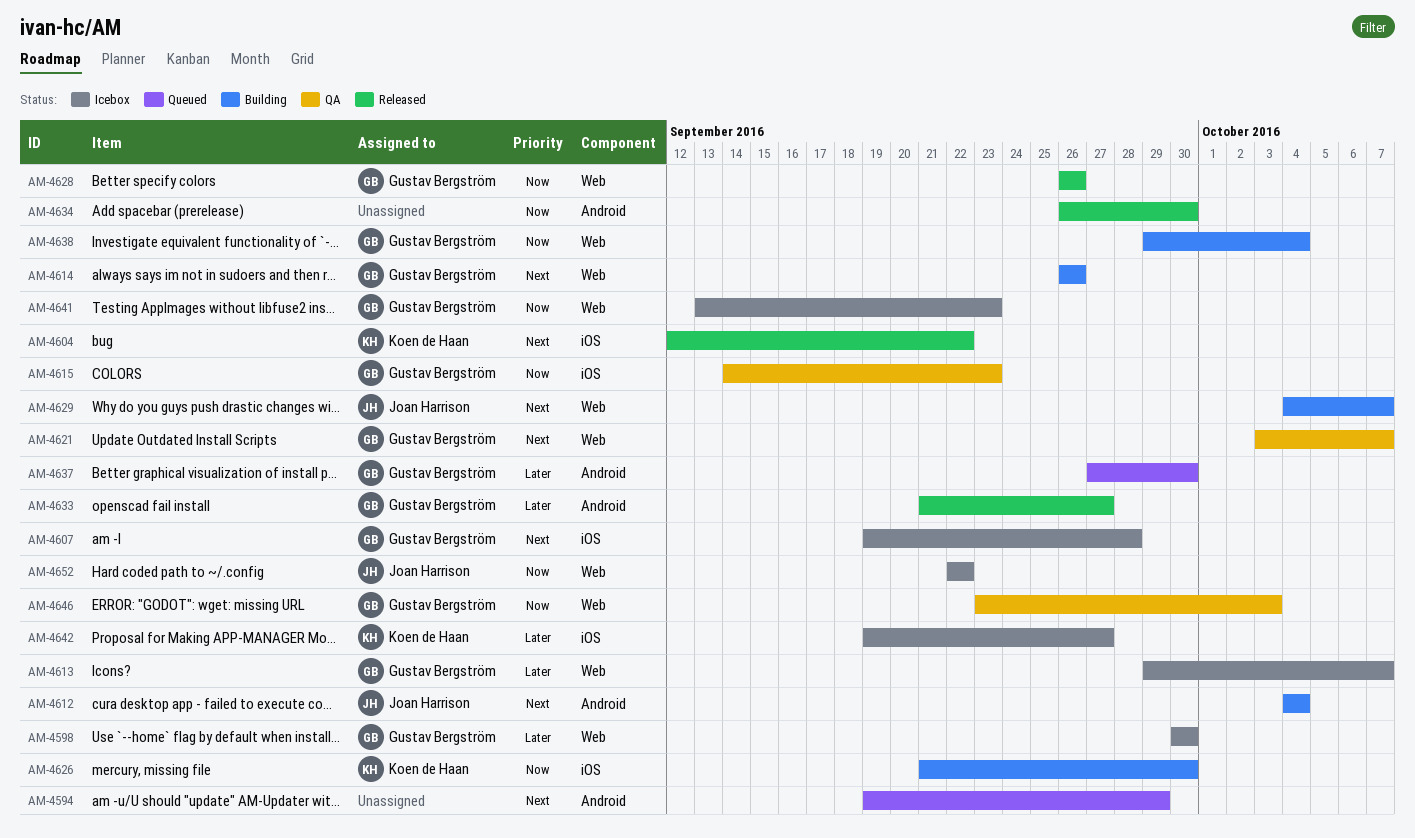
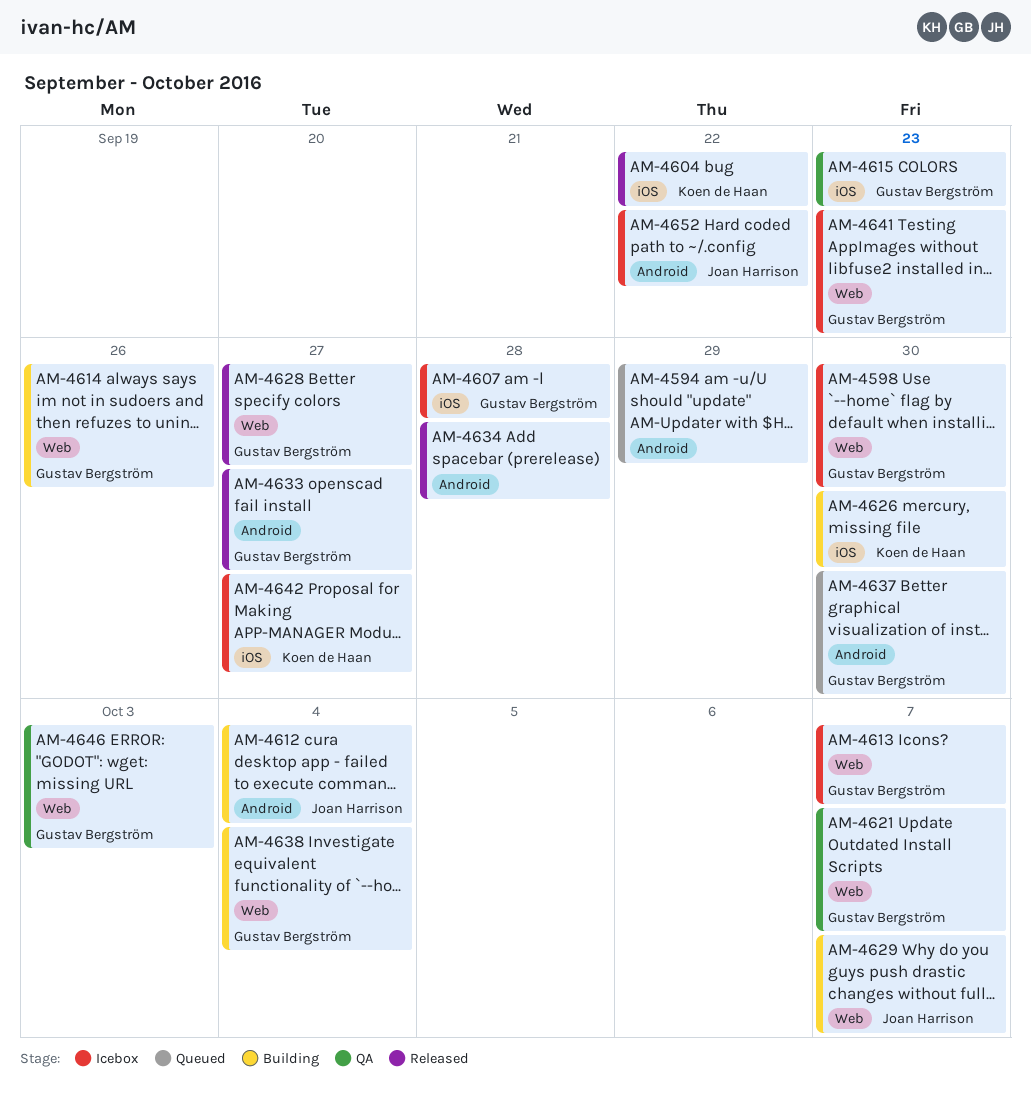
AM-4628, due: Sep 26 -> Sep 27
AM-4634, due: Sep 30 -> Sep 28
AM-4652, label: Web -> Android

